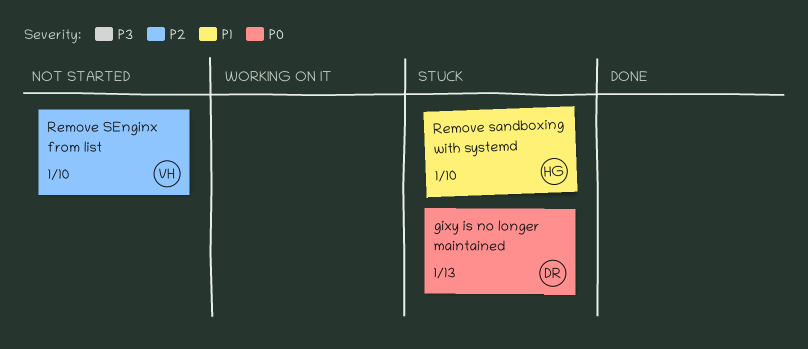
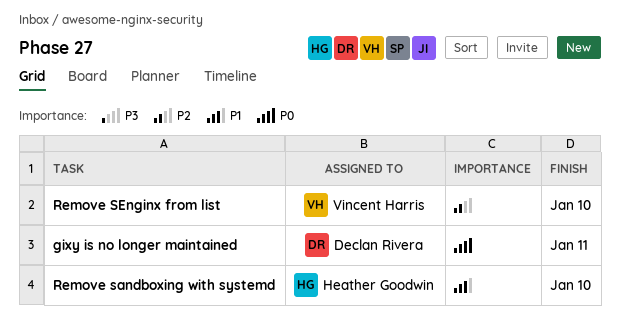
gixy is no longer maintained, due: Jan 13 -> Jan 11

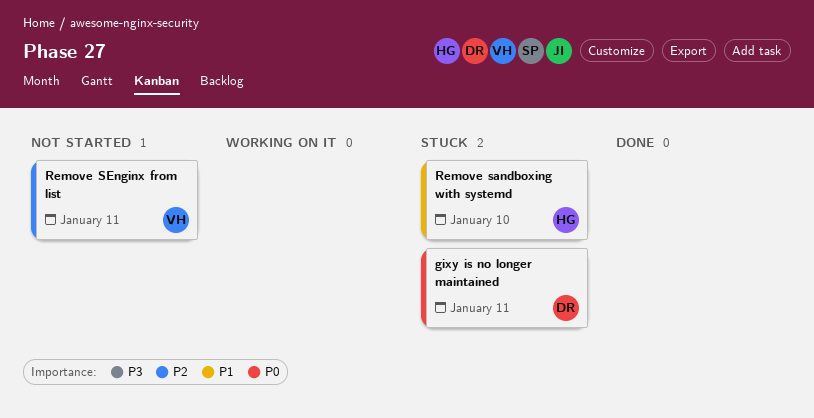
Remove SEnginx from list, due: Jan 10 -> Jan 11

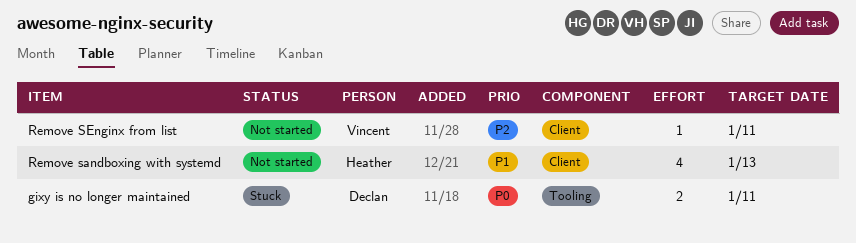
Remove sandboxing with systemd, status: Stuck -> Not started
Remove sandboxing with systemd, due: Jan 10 -> Jan 13

